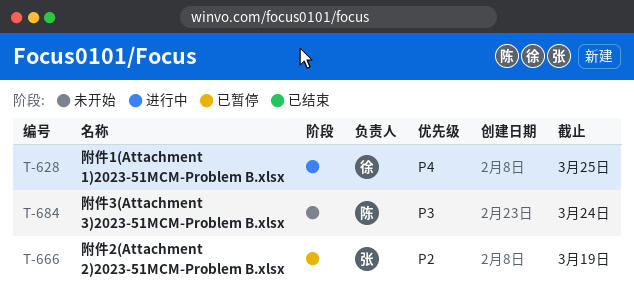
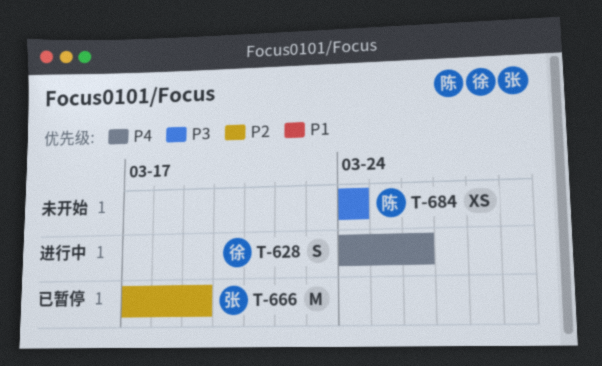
T-628, due: Mar 25 -> Mar 26

